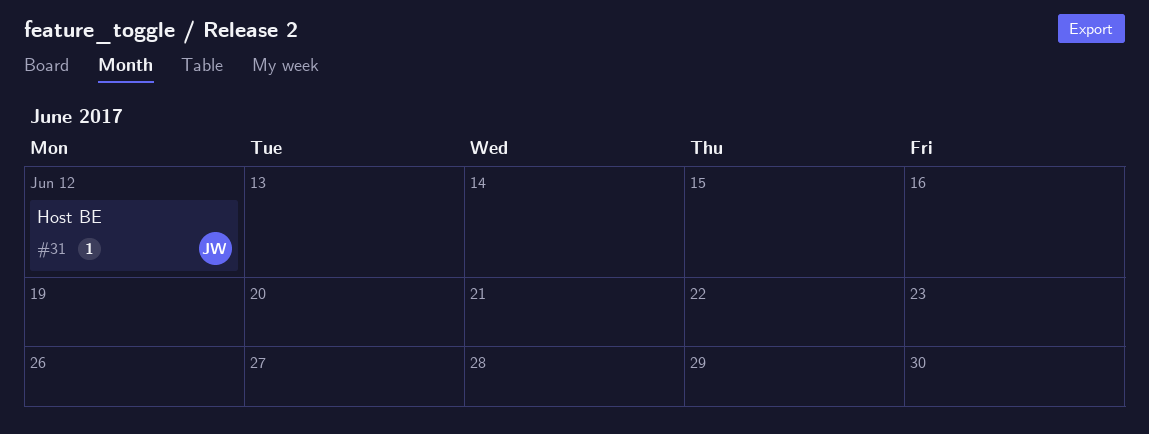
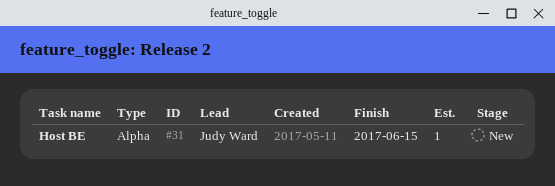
#31, due: Jun 12 -> Jun 15

